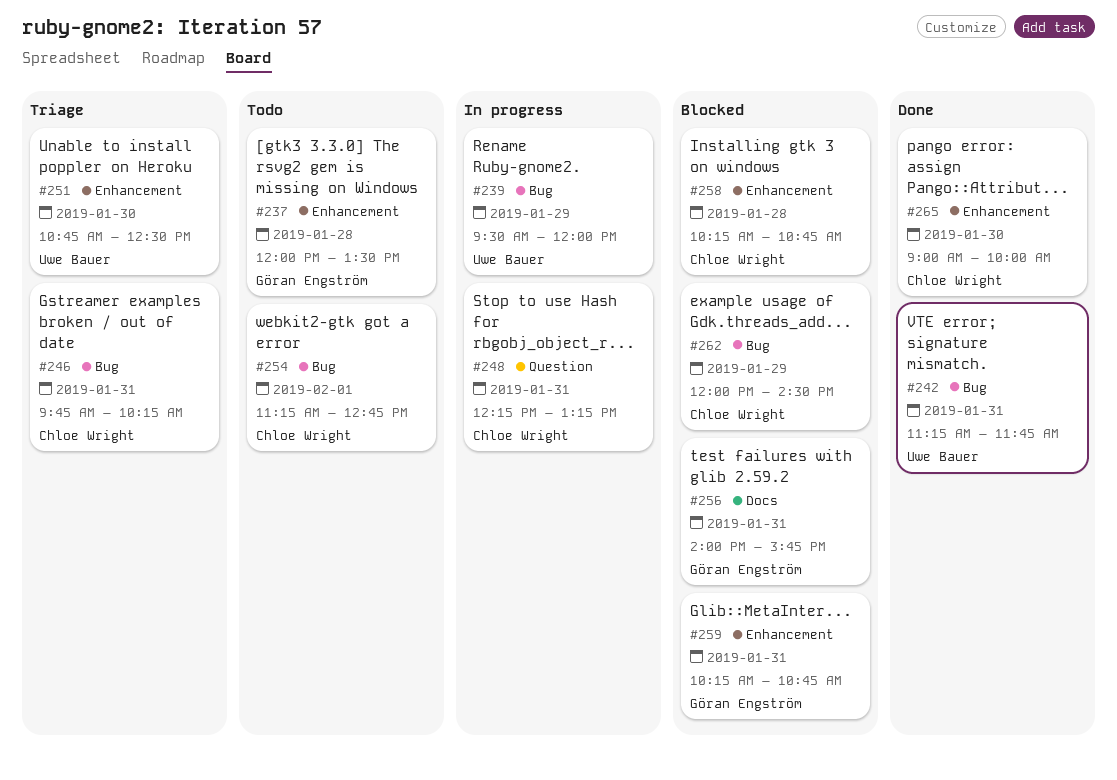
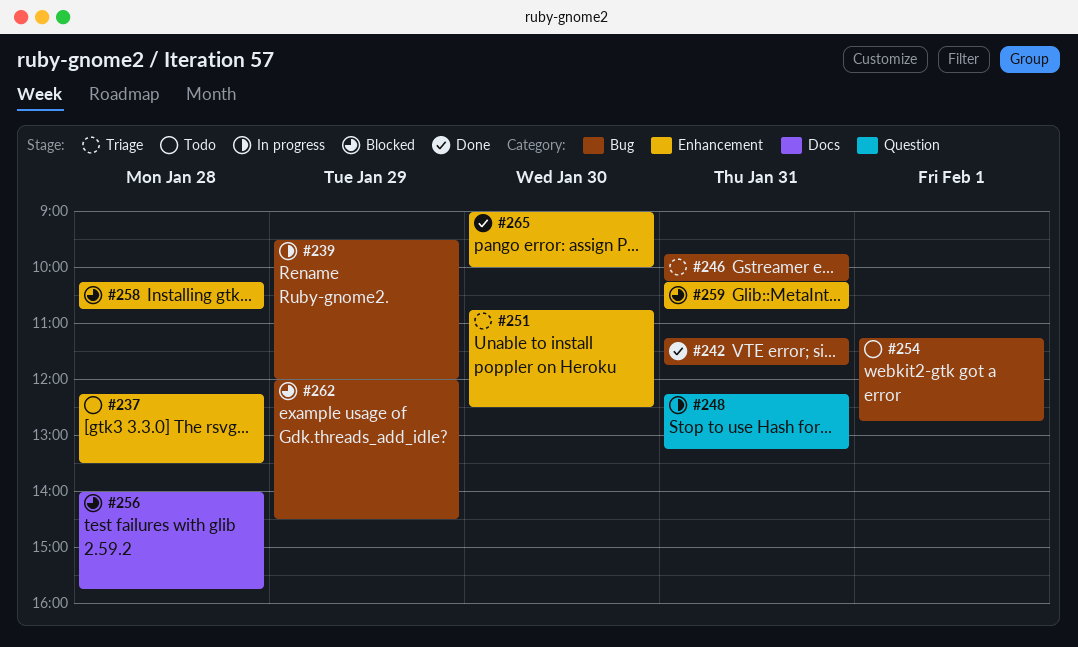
#237, begins: 12:00 -> 12:15
#256, day: Jan 31 -> Jan 28

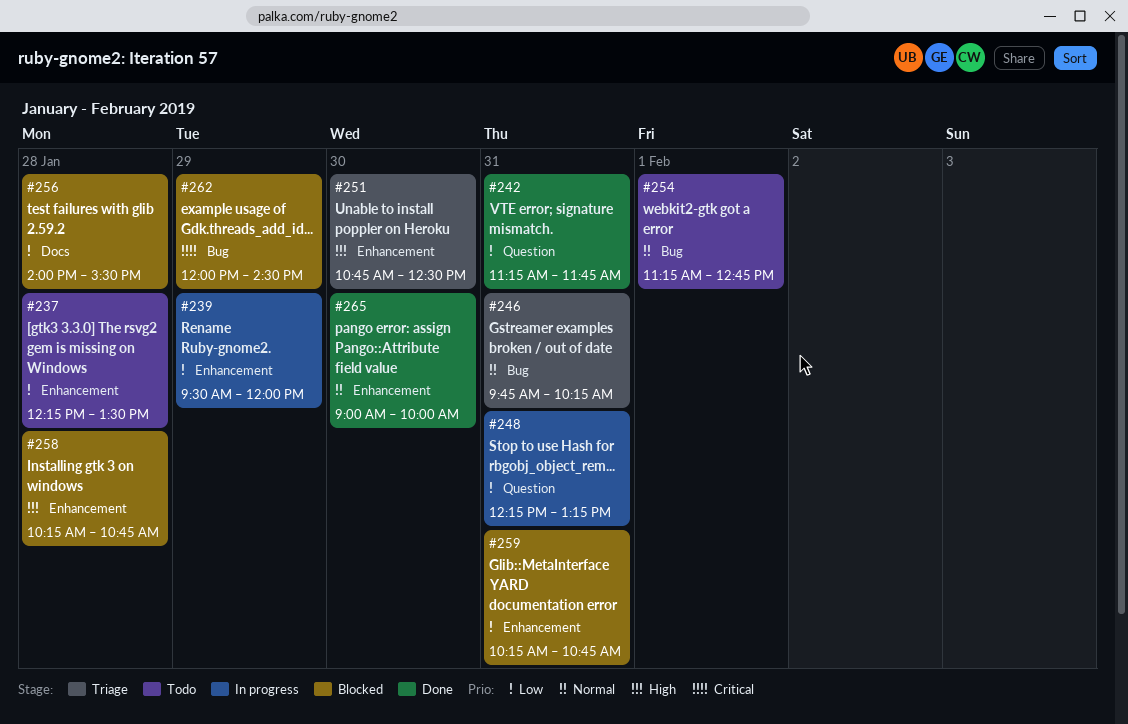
#239, label: Bug -> Enhancement
#242, label: Bug -> Question
#256, ends: 15:45 -> 15:30

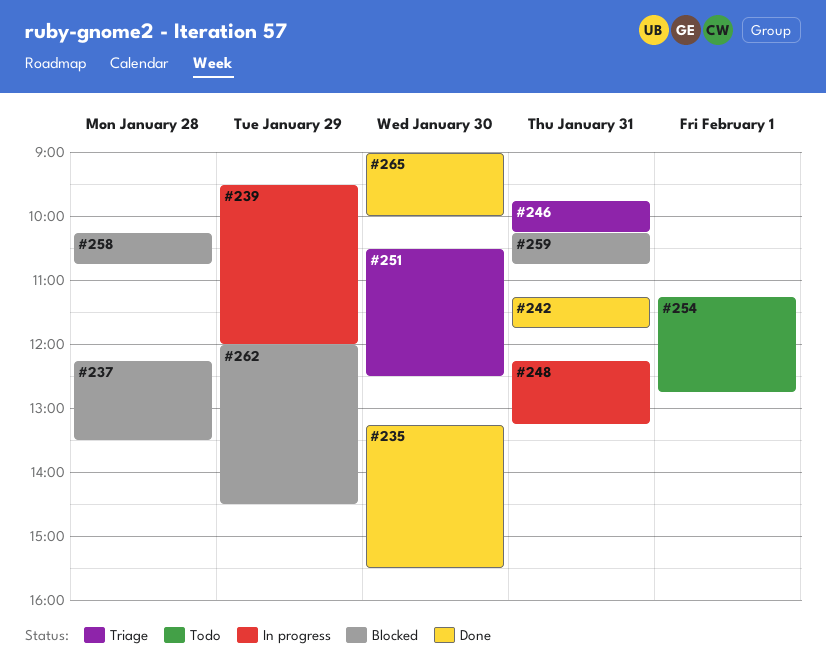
#235: none -> present
#237, status: Todo -> Blocked
#251, begins: 10:45 -> 10:30
#256: present -> none

